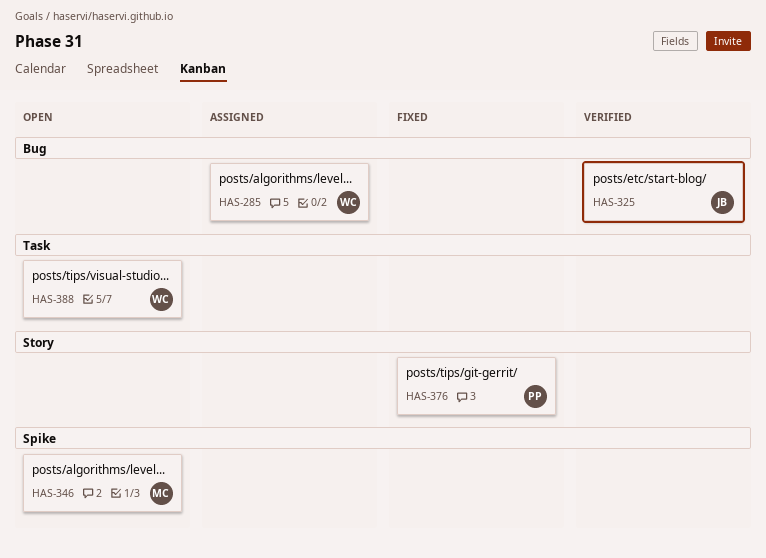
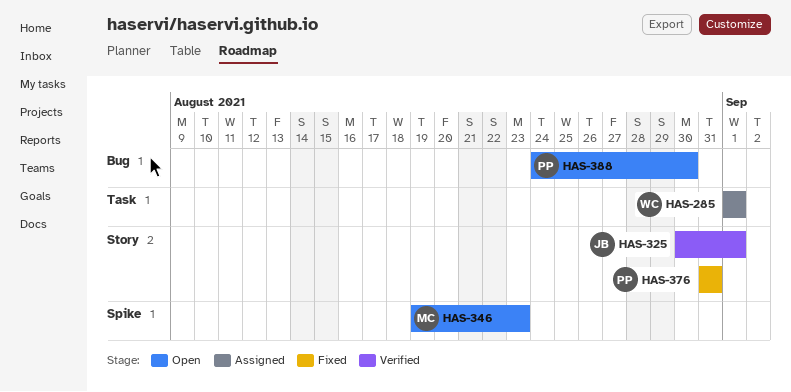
HAS-285, label: Bug -> Task
HAS-325, label: Bug -> Story
HAS-388, owner: WC -> PP
HAS-388, label: Task -> Bug

